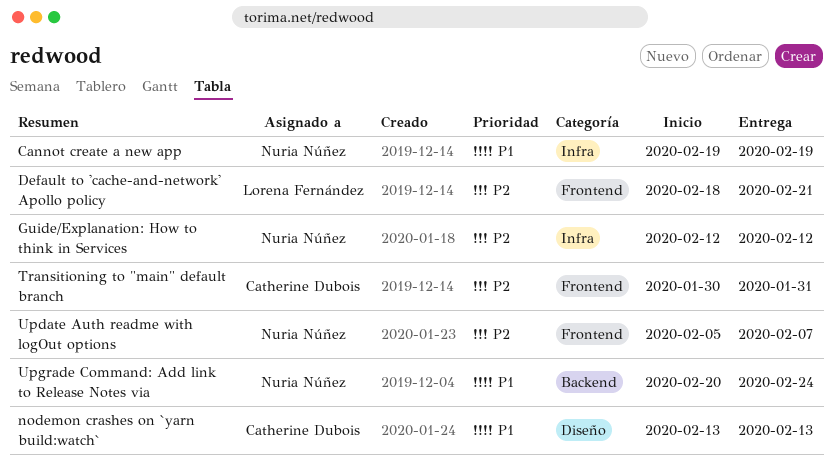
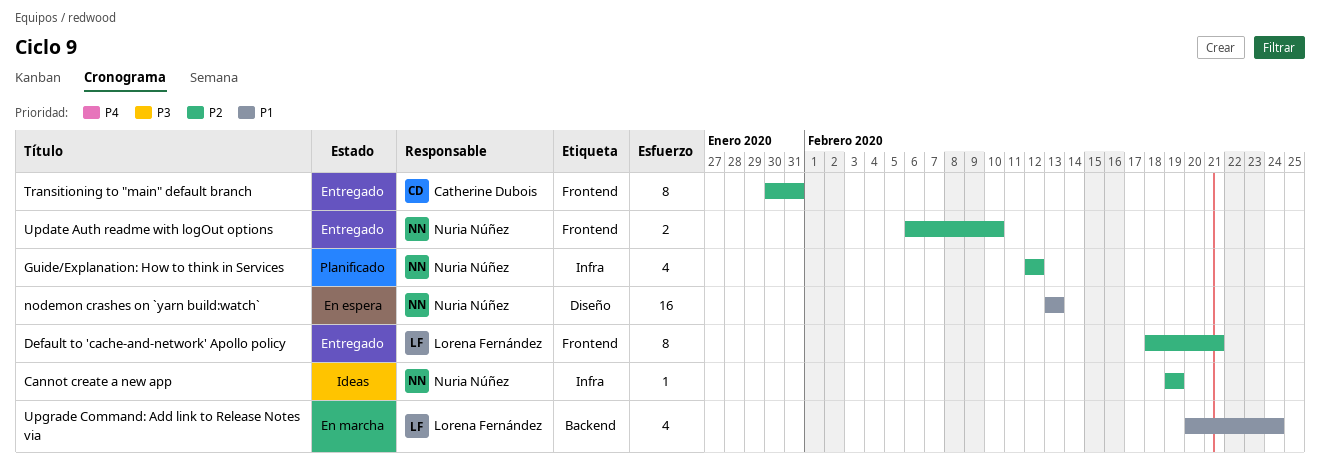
Cannot create a new app, priority: P1 -> P2
nodemon crashes on `yarn build:watch`, owner: Catherine Dubois -> Nuria Núñez
Update Auth readme with logOut options, start: Feb 5 -> Feb 6
Update Auth readme with logOut options, due: Feb 7 -> Feb 10
Upgrade Command: Add link to Release Notes via, owner: Nuria Núñez -> Lorena Fernández

